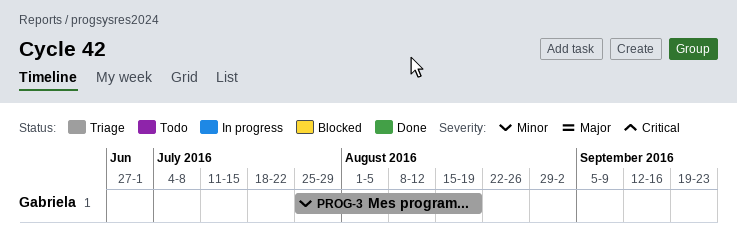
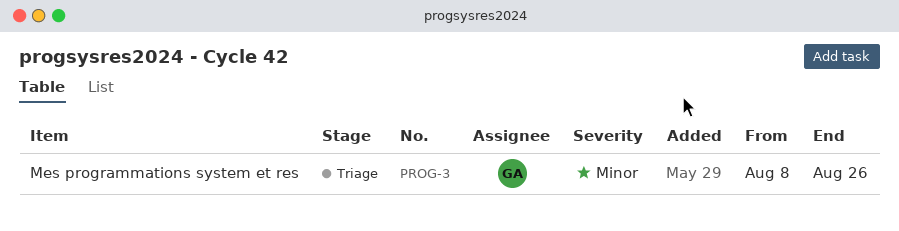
PROG-3, start: Jul 25 -> Aug 8
PROG-3, due: Aug 19 -> Aug 26

